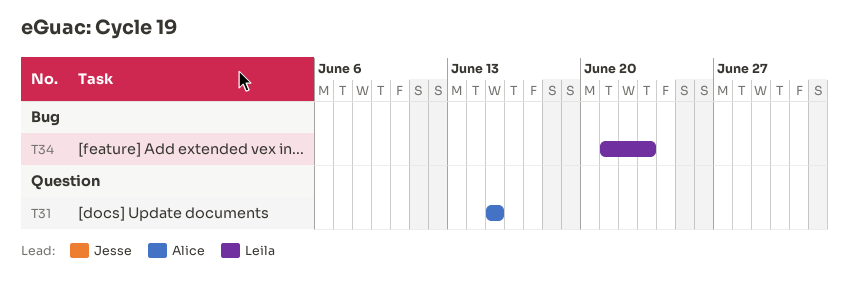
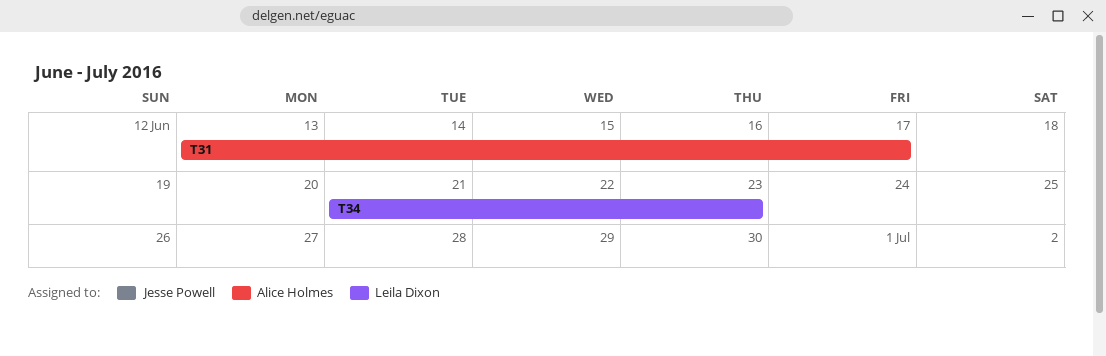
T31, start: Jun 15 -> Jun 13
T31, due: Jun 15 -> Jun 17

